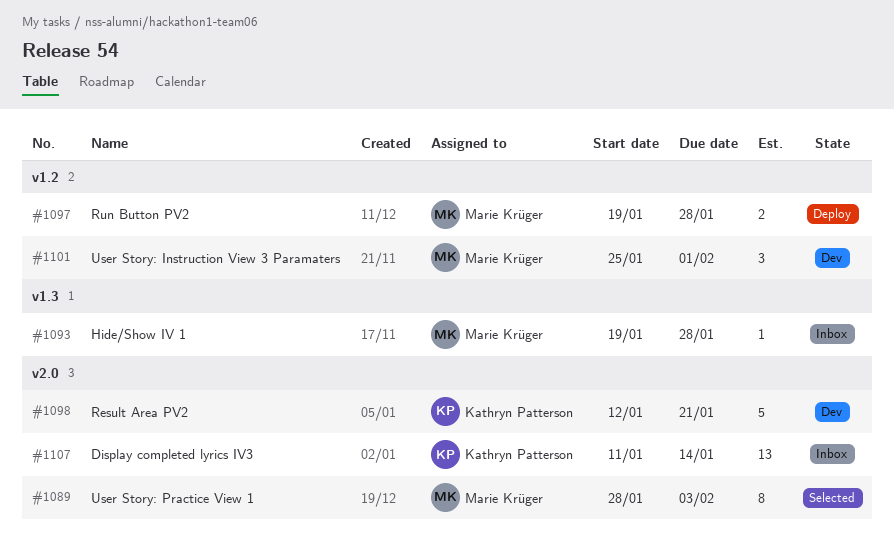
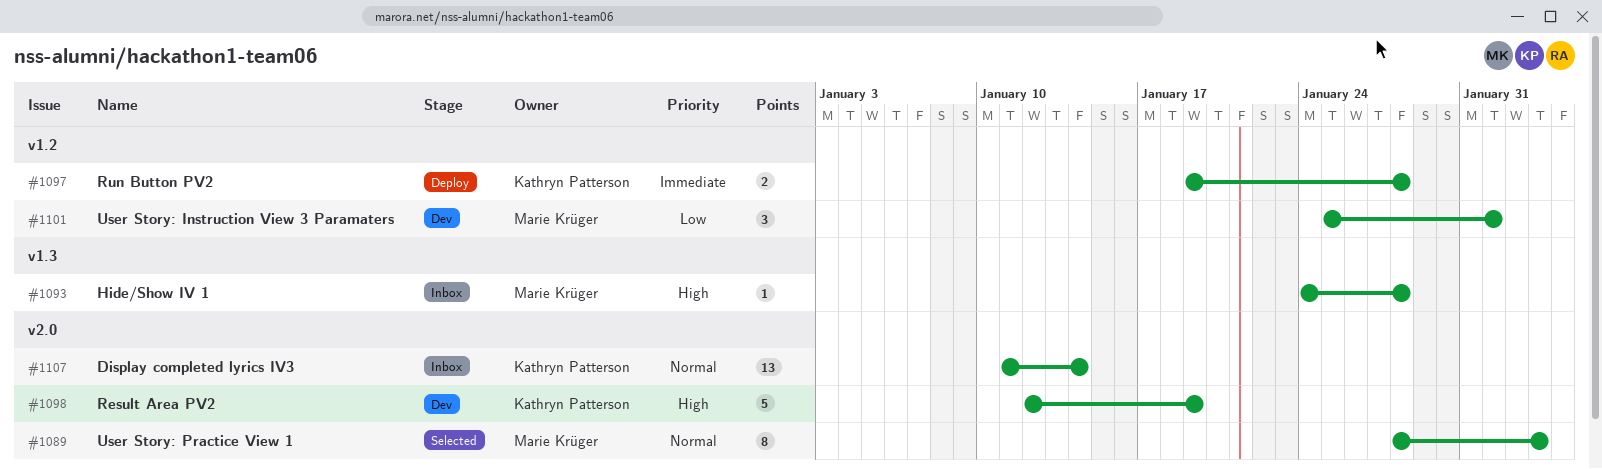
#1093, start: Jan 19 -> Jan 24
#1097, owner: Marie Krüger -> Kathryn Patterson
#1098, due: Jan 21 -> Jan 19

